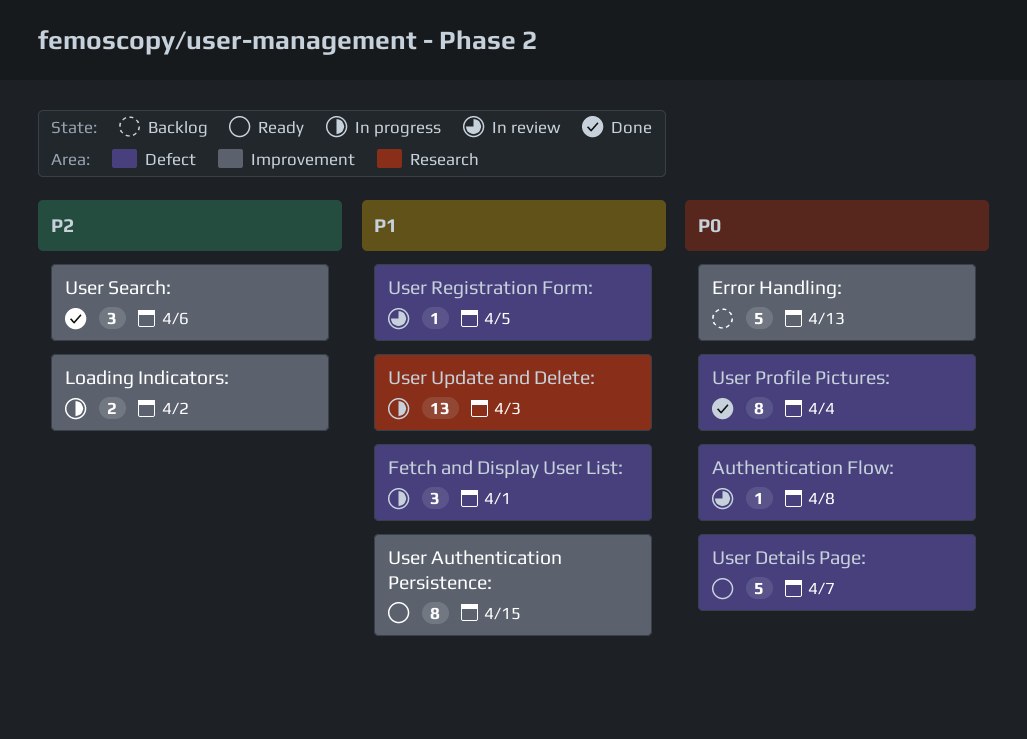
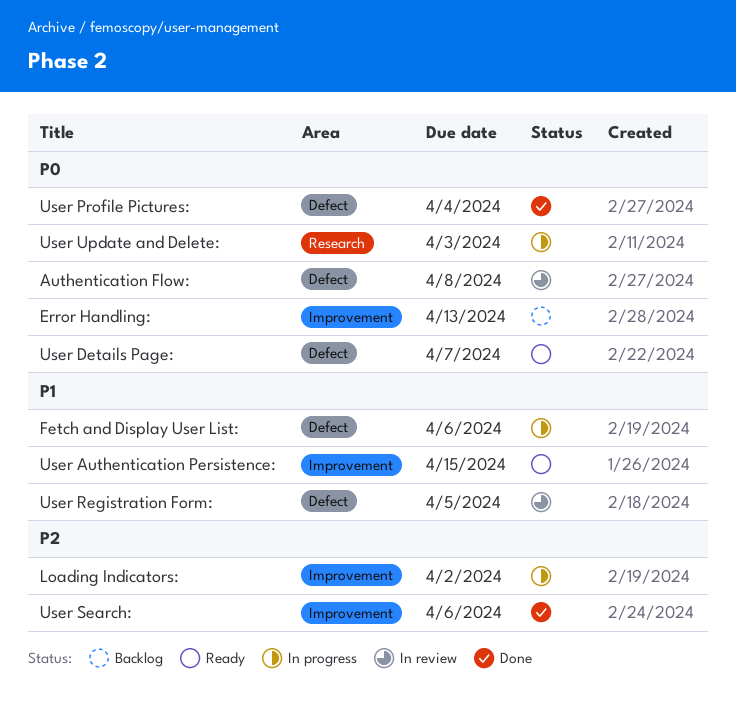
Fetch and Display User List:, due: Apr 1 -> Apr 6
User Update and Delete:, priority: P1 -> P0

